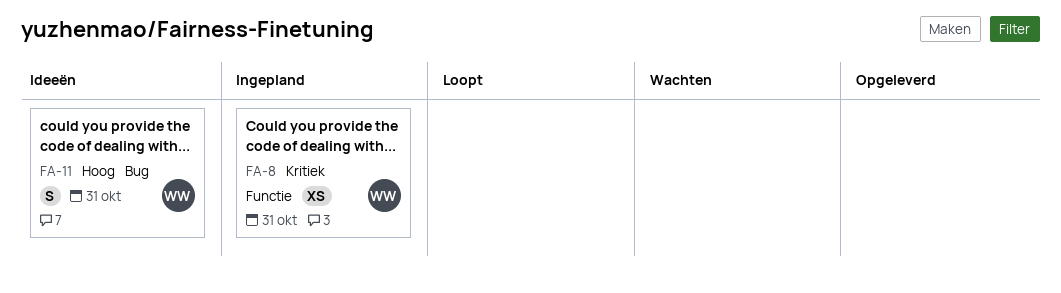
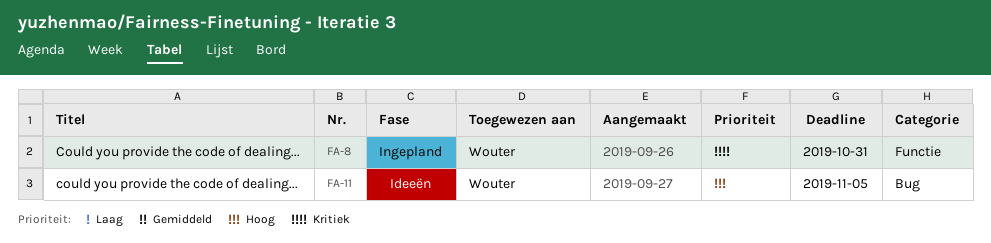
FA-11, due: Oct 31 -> Nov 5

